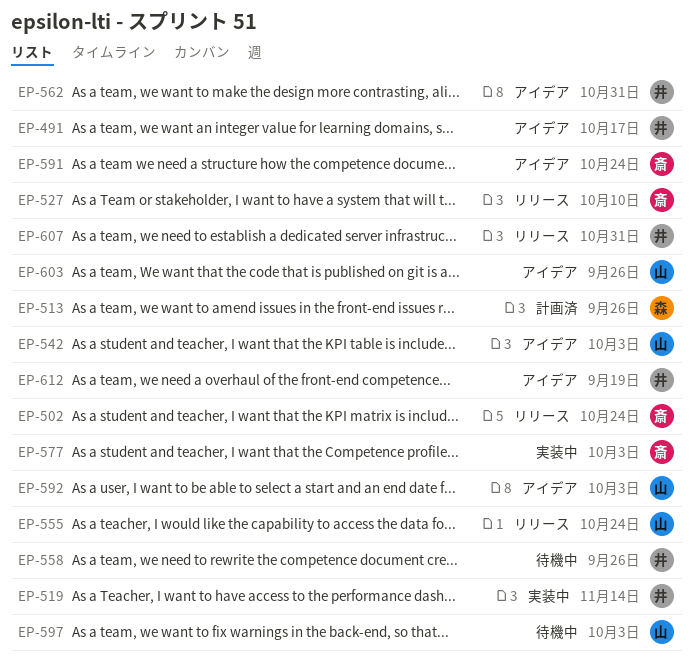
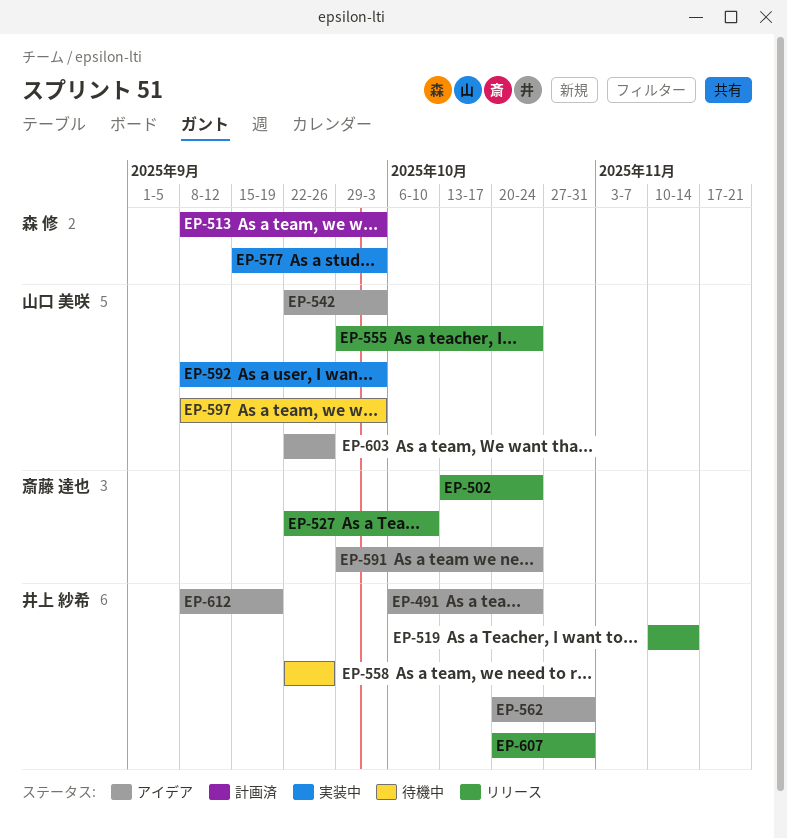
EP-491, due: Oct 17 -> Oct 24
EP-513, due: Sep 26 -> Oct 3
EP-519, status: 実装中 -> リリース
EP-577, owner: 斎藤 達也 -> 森 修
EP-592, status: アイデア -> 実装中

